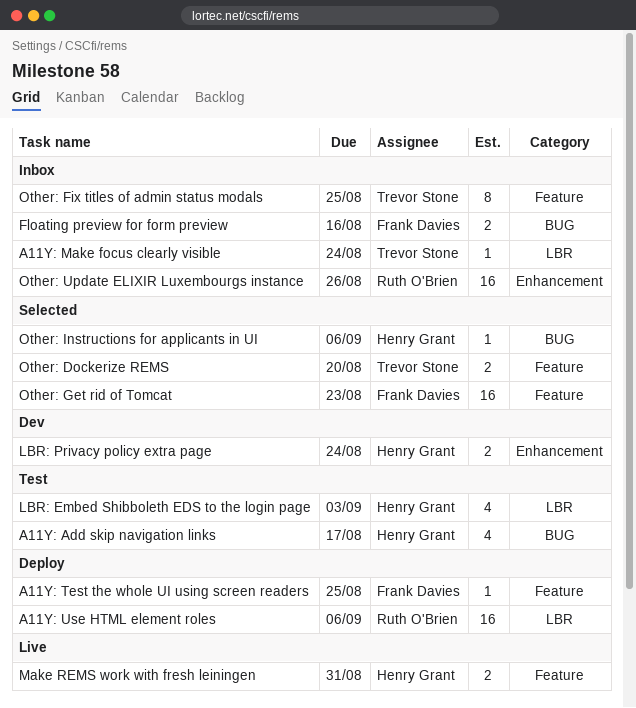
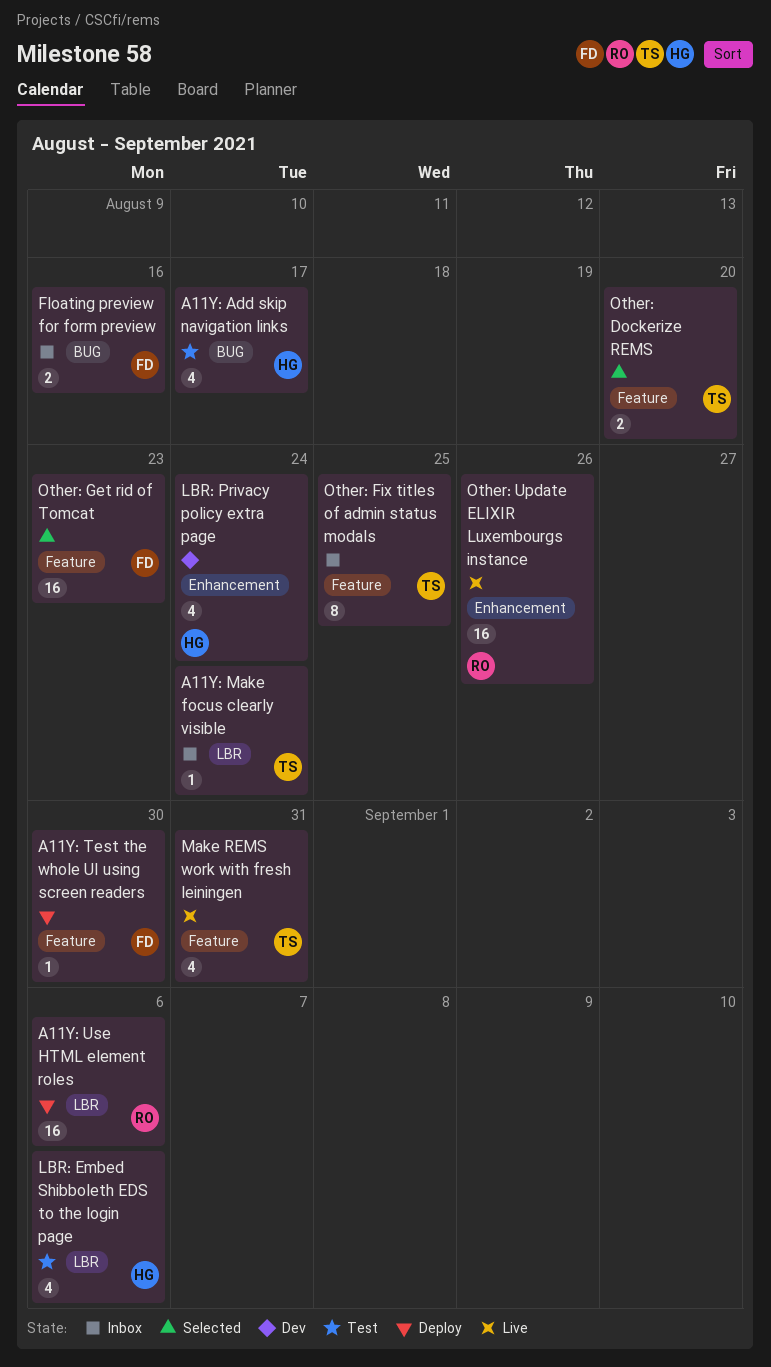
A11Y: Test the whole UI using screen readers, due: Aug 25 -> Aug 30
LBR: Embed Shibboleth EDS to the login page, due: Sep 3 -> Sep 6
LBR: Privacy policy extra page, estimate: 2 -> 4
Make REMS work with fresh leiningen, owner: Henry Grant -> Trevor Stone
Make REMS work with fresh leiningen, estimate: 2 -> 4
Other: Instructions for applicants in UI: present -> none
Other: Update ELIXIR Luxembourgs instance, status: Inbox -> Live

